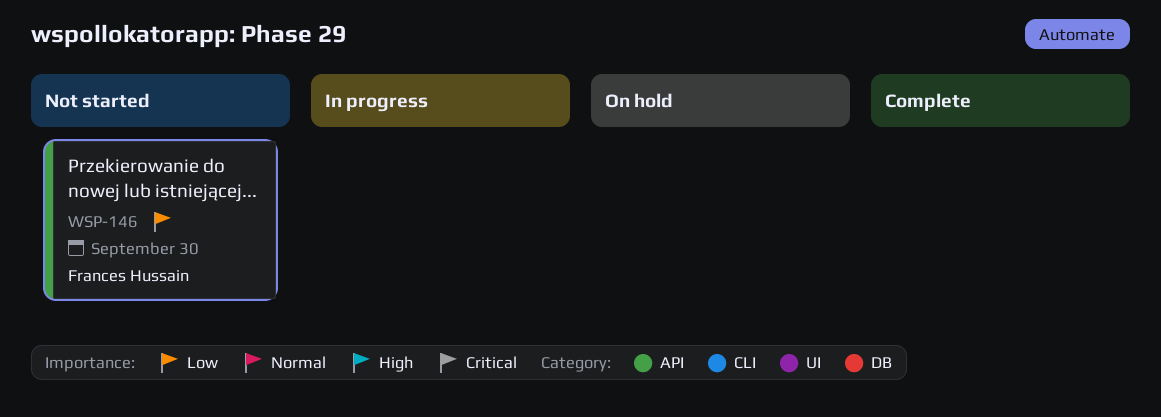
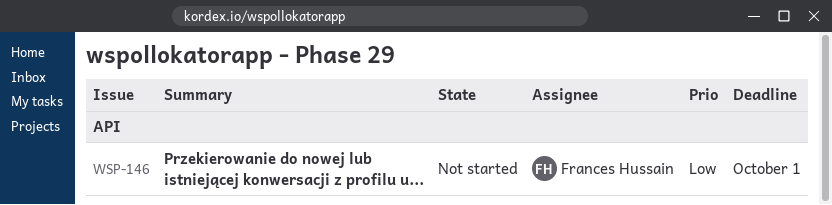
WSP-146, due: Sep 30 -> Oct 1

